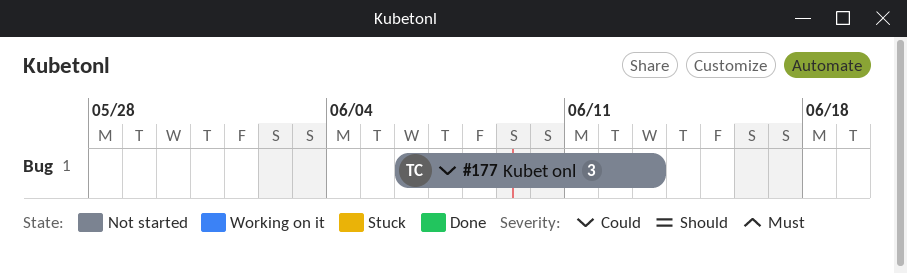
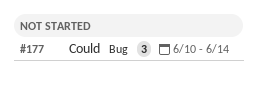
#177, start: Jun 6 -> Jun 10
#177, due: Jun 13 -> Jun 14

